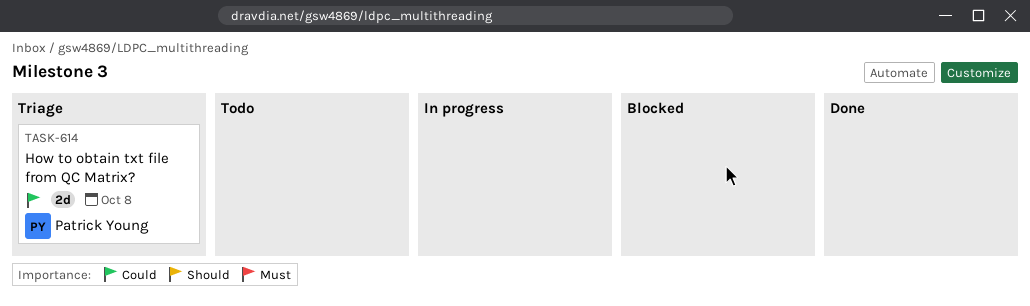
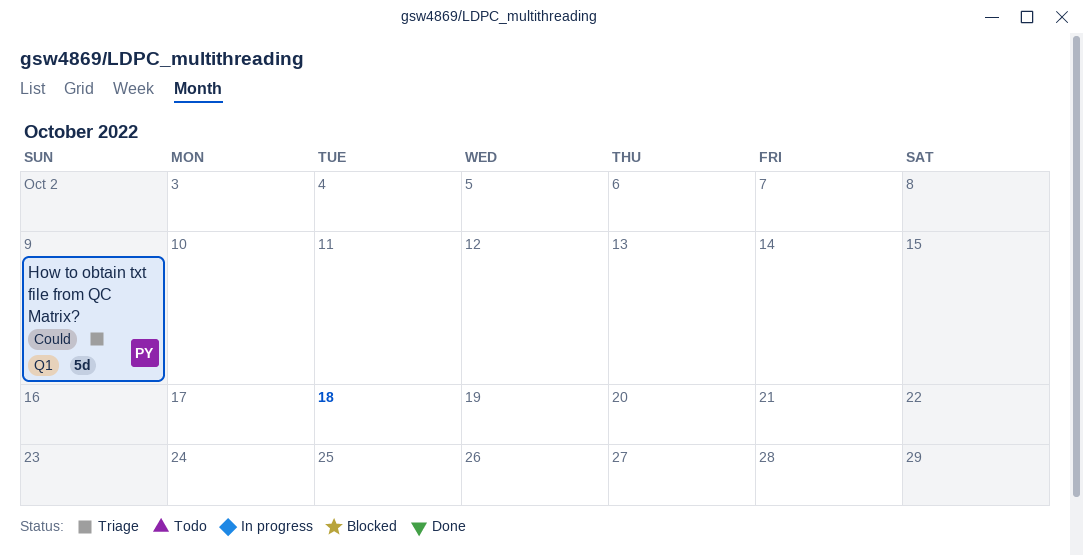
How to obtain txt file from QC Matrix?, estimate: 2d -> 5d
How to obtain txt file from QC Matrix?, due: Oct 8 -> Oct 9

